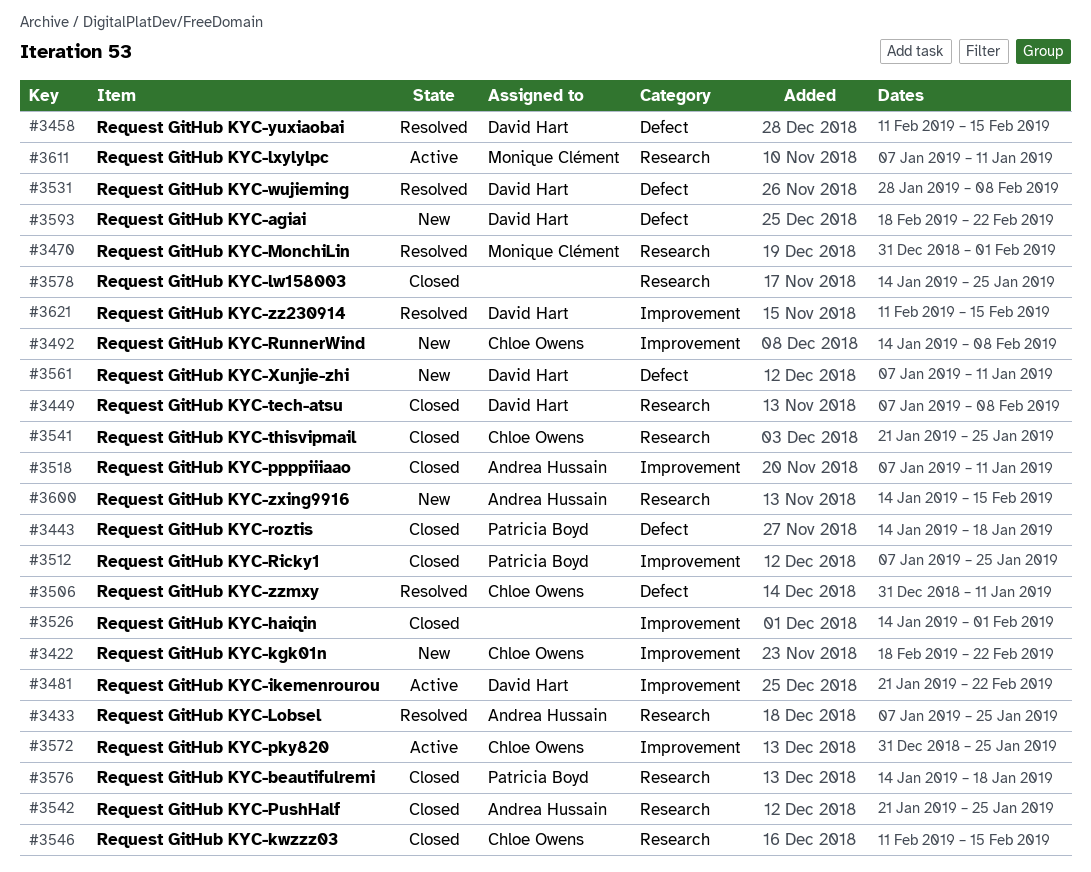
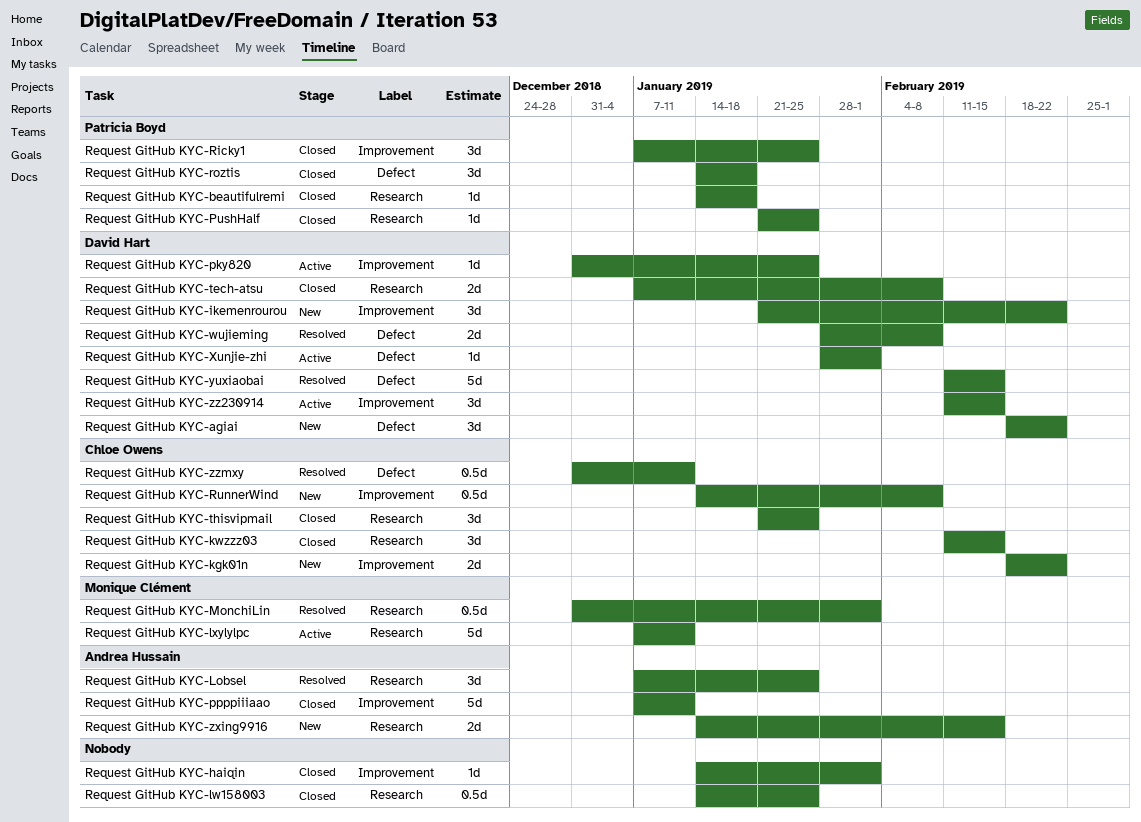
Request GitHub KYC-ikemenrourou, status: Active -> New
Request GitHub KYC-pky820, owner: Chloe Owens -> David Hart
Request GitHub KYC-PushHalf, owner: Andrea Hussain -> Patricia Boyd
Request GitHub KYC-Xunjie-zhi, status: New -> Active
Request GitHub KYC-Xunjie-zhi, start: Jan 7 -> Jan 28
Request GitHub KYC-Xunjie-zhi, due: Jan 11 -> Feb 1
Request GitHub KYC-zz230914, status: Resolved -> Active

